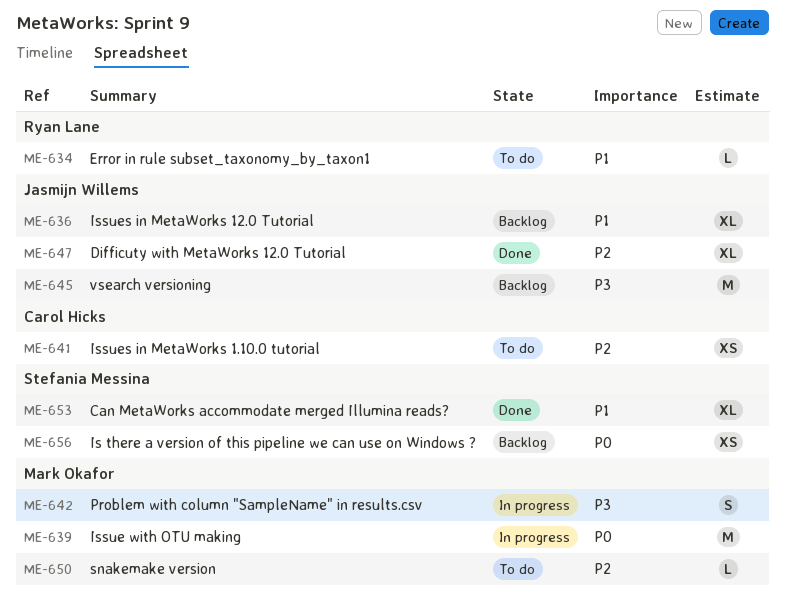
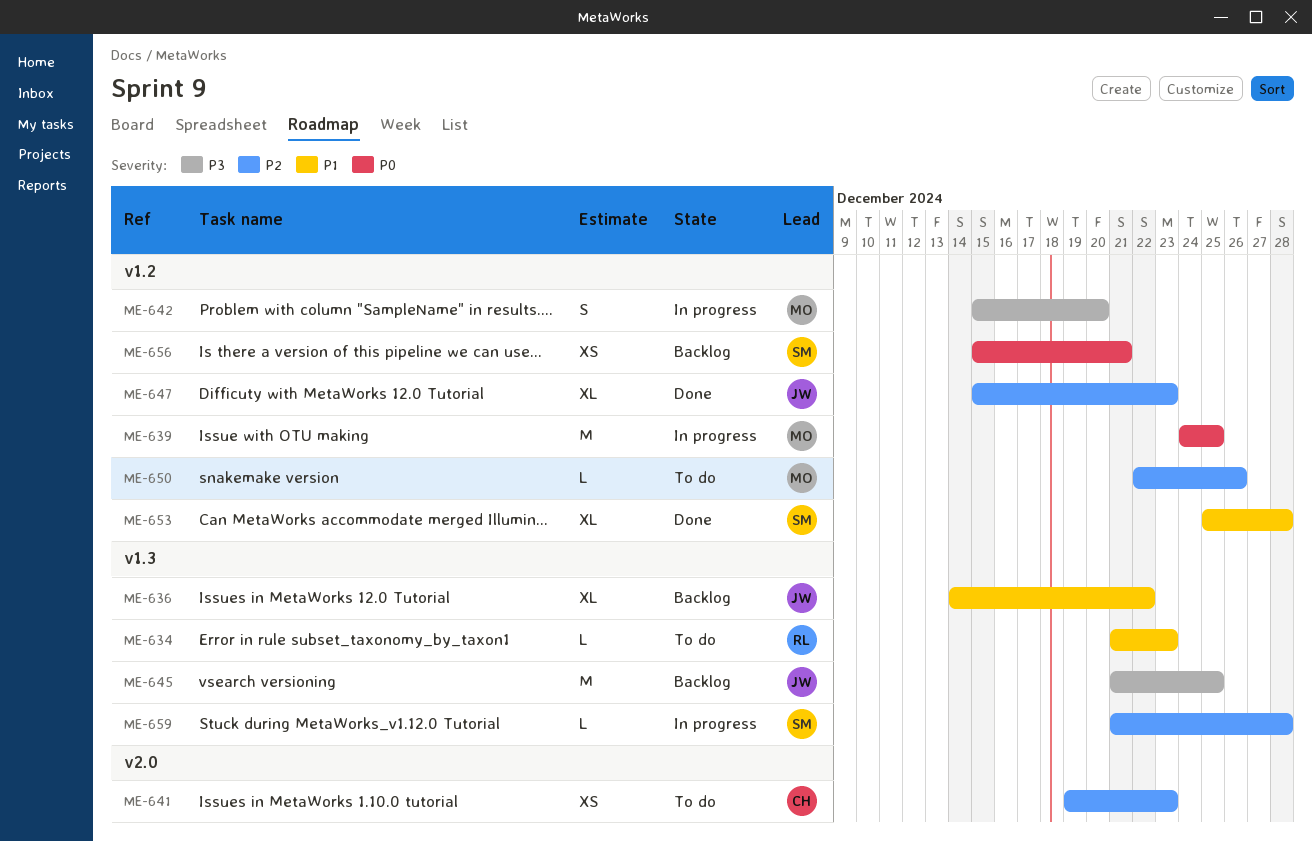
ME-659: none -> present

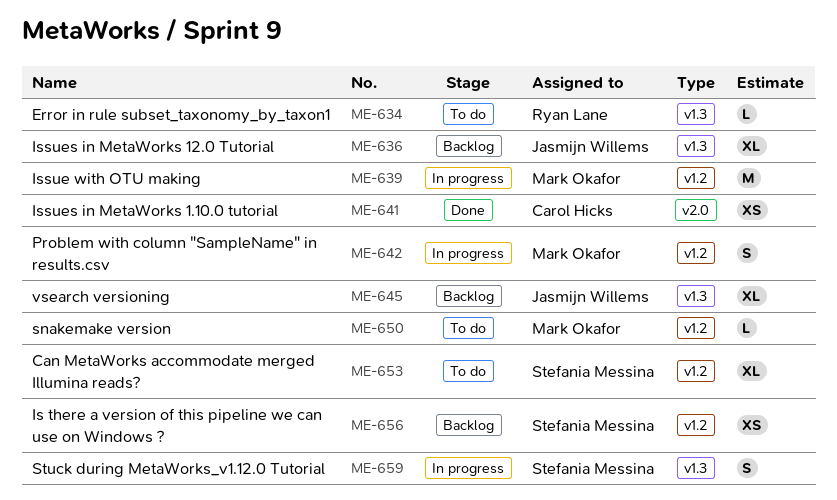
ME-641, status: To do -> Done
ME-645, estimate: M -> XL
ME-647: present -> none
ME-653, status: Done -> To do
ME-659, estimate: L -> S

